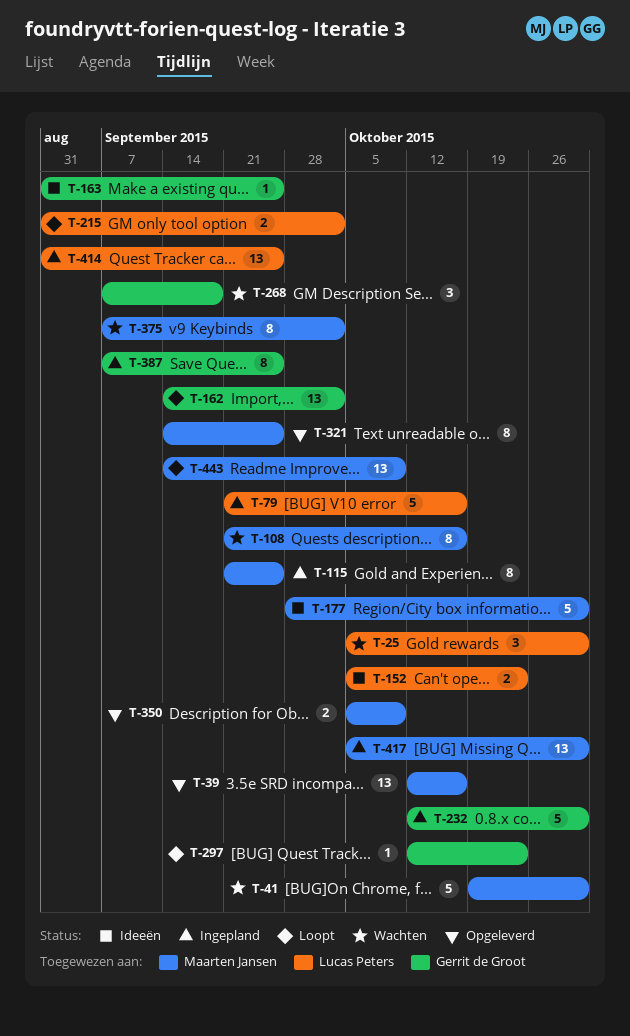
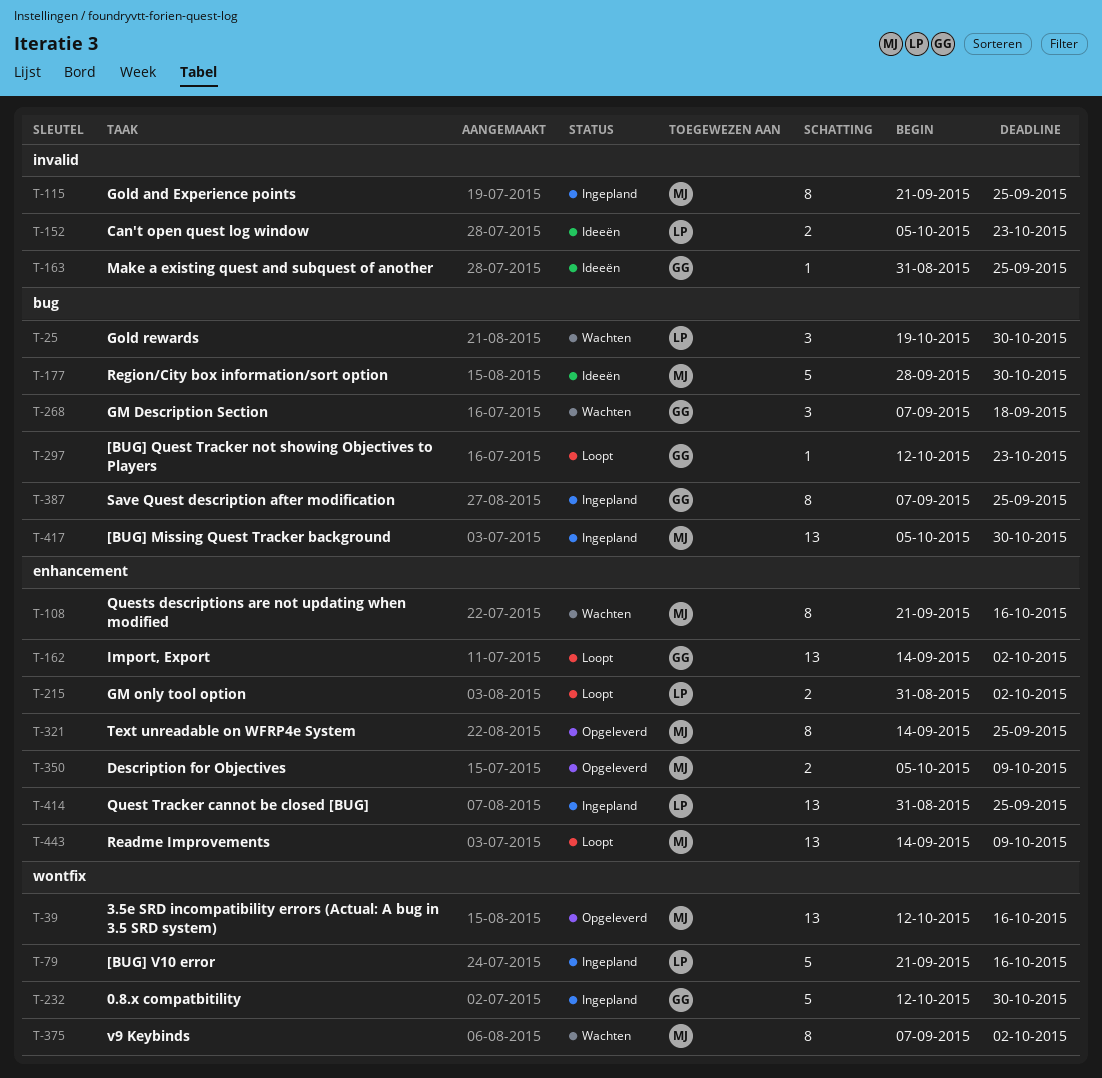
T-25, start: Oct 5 -> Oct 19
T-41: present -> none

